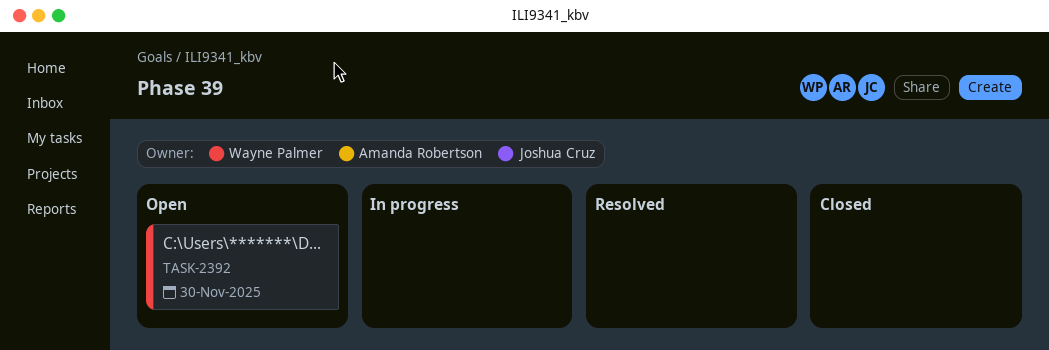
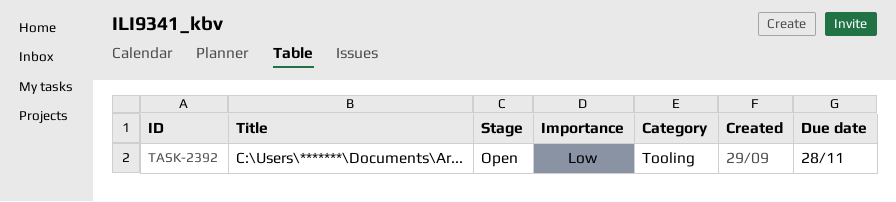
TASK-2392, due: Nov 30 -> Nov 28

